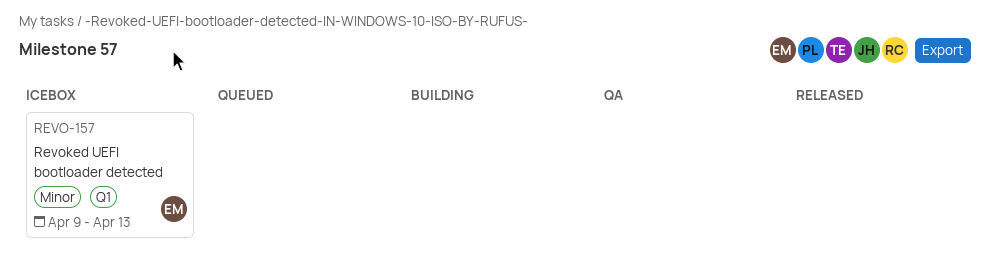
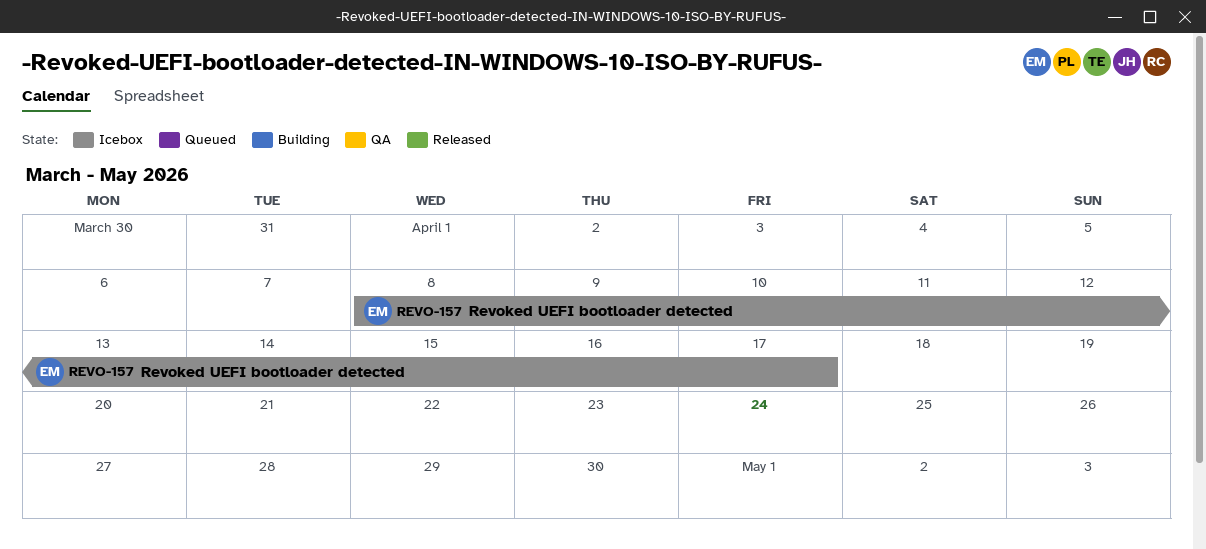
REVO-157, start: Apr 9 -> Apr 8
REVO-157, due: Apr 13 -> Apr 17

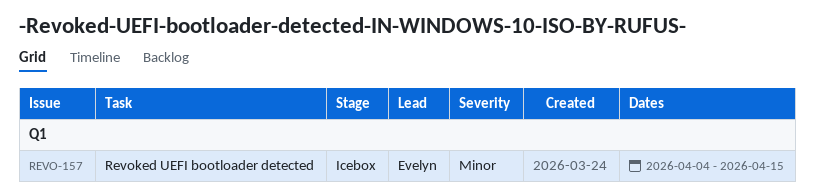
REVO-157, start: Apr 8 -> Apr 4
REVO-157, due: Apr 17 -> Apr 15

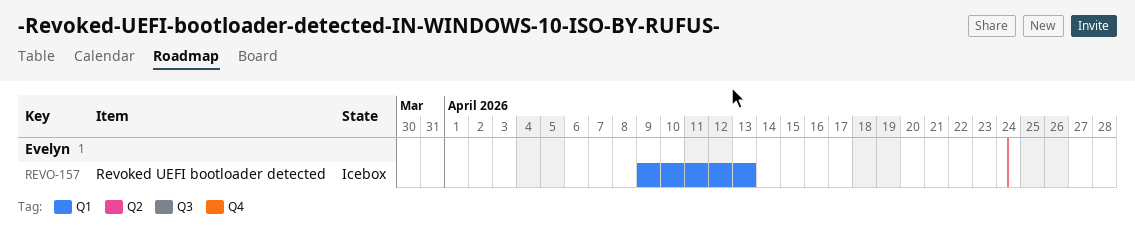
REVO-157, start: Apr 4 -> Apr 9
REVO-157, due: Apr 15 -> Apr 13

